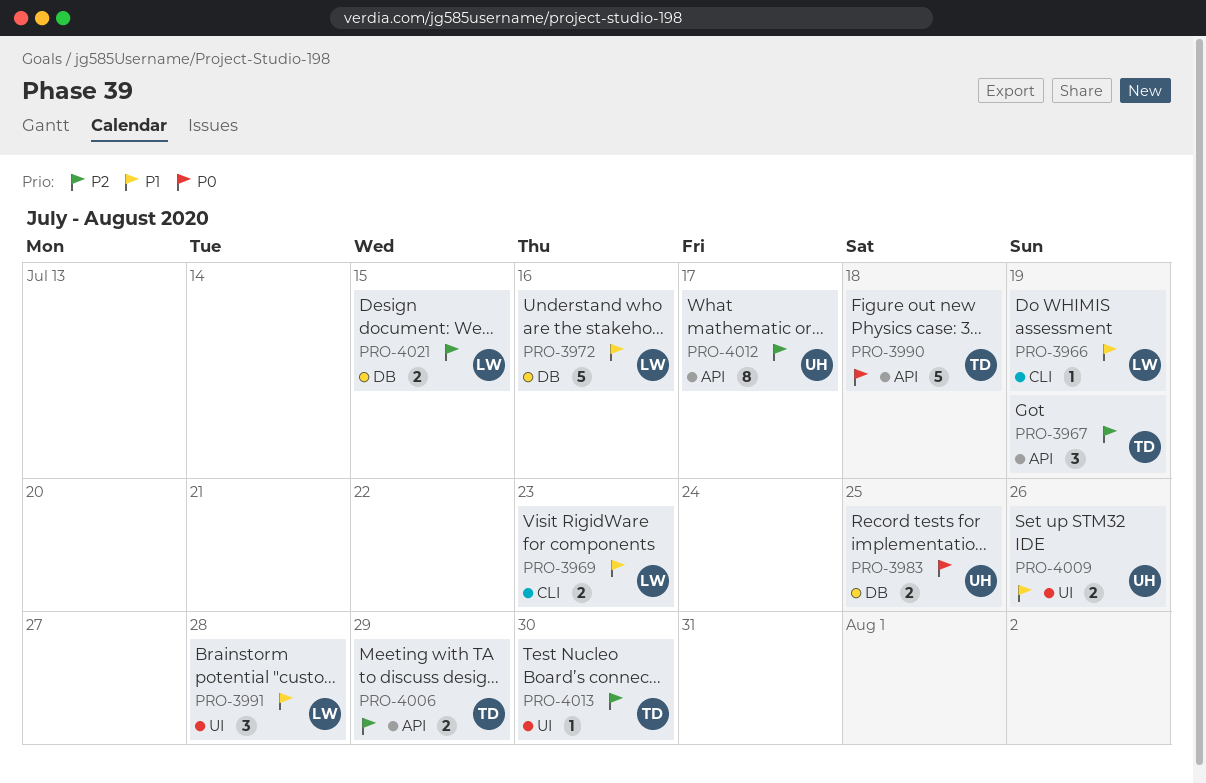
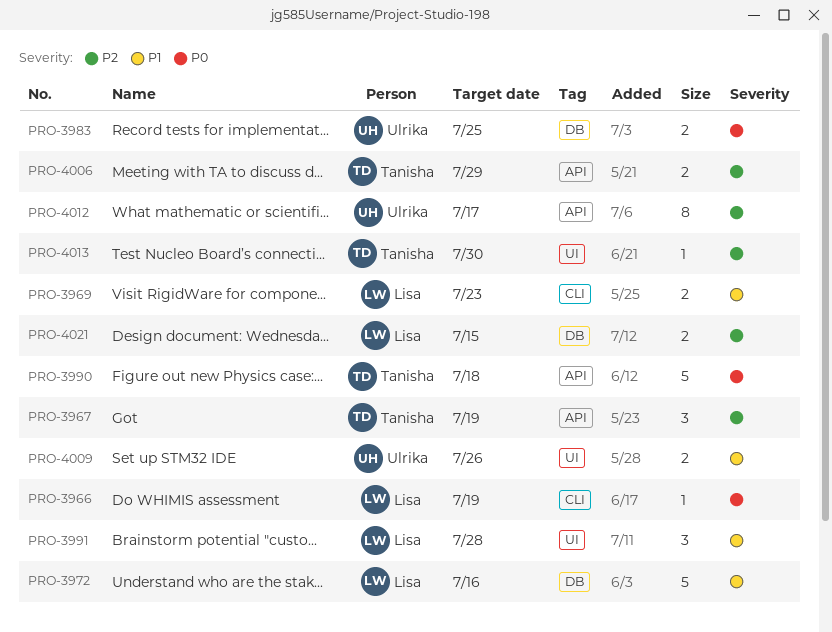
PRO-3966, priority: P1 -> P0

